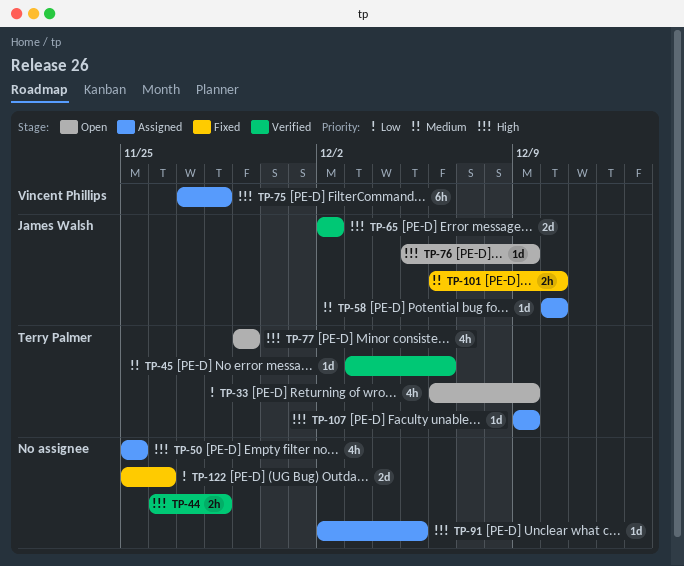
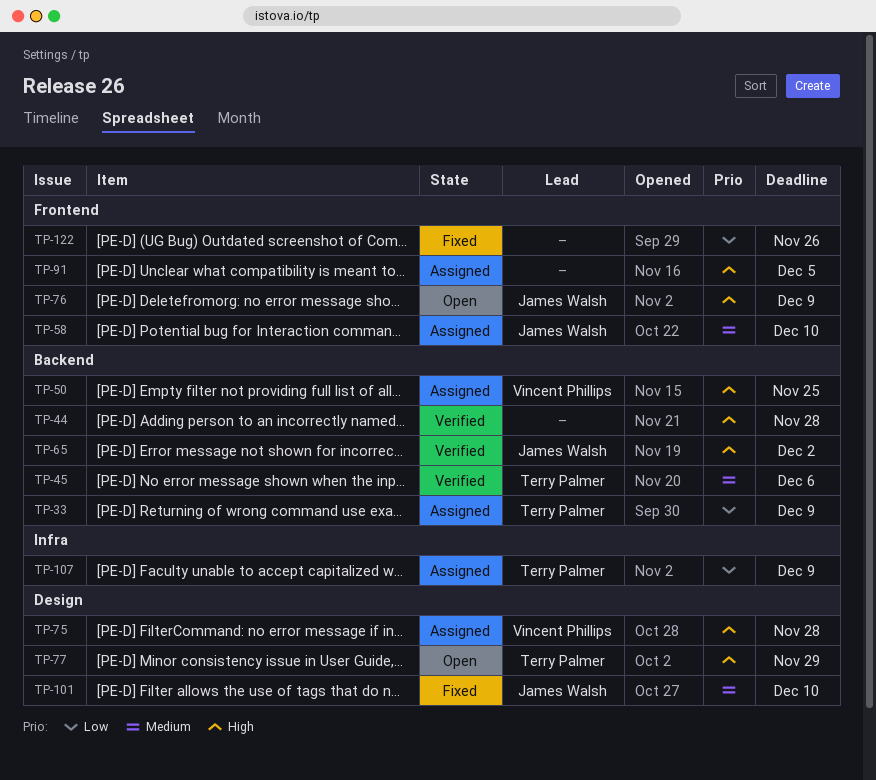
TP-33, status: Open -> Assigned
TP-50, owner: none -> Vincent Phillips
TP-107, priority: High -> Low

